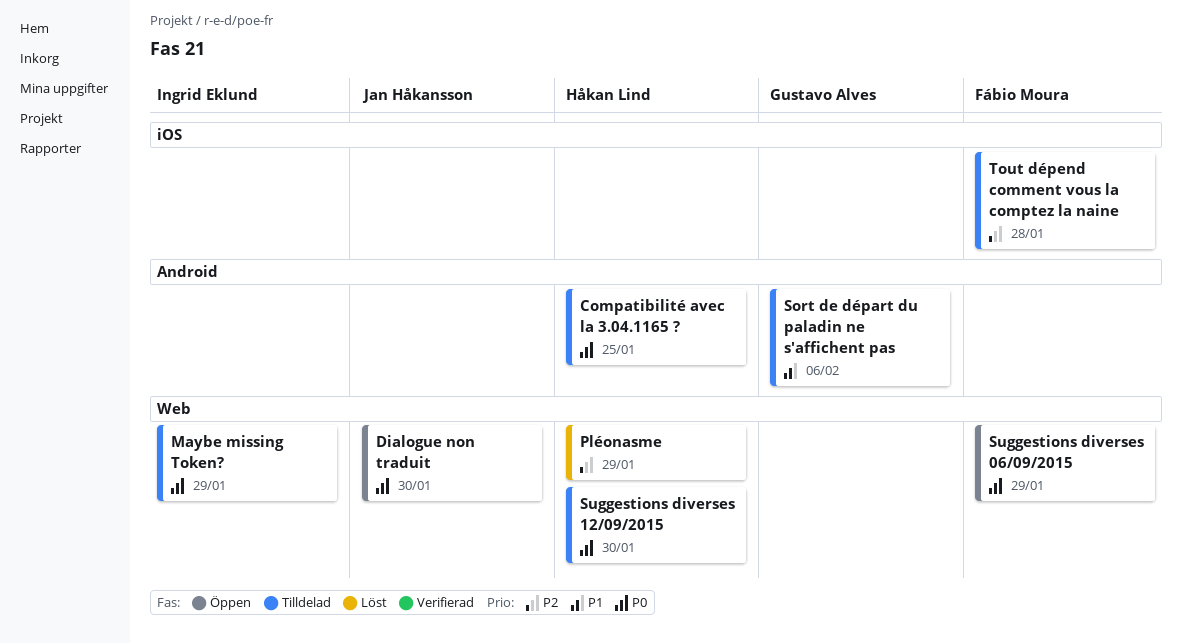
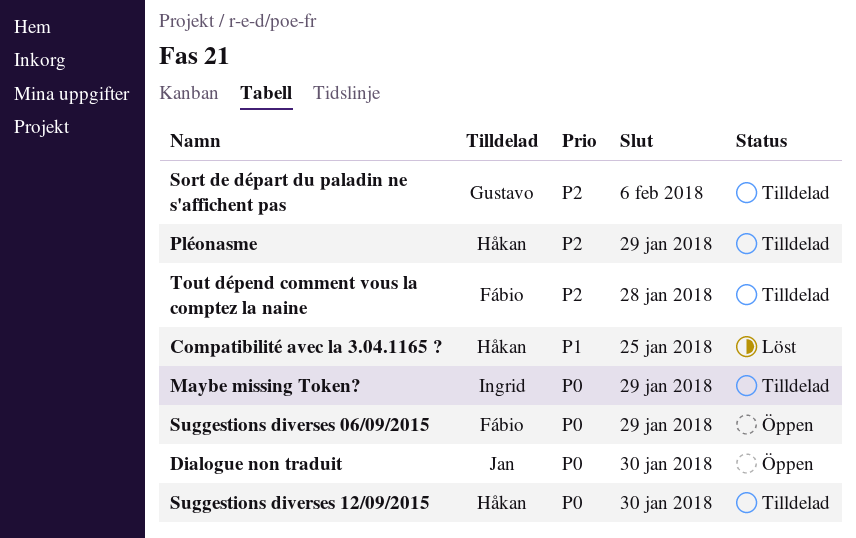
Compatibilité avec la 3.04.1165 ?, status: Tilldelad -> Löst
Compatibilité avec la 3.04.1165 ?, priority: P0 -> P1
Pléonasme, status: Löst -> Tilldelad
Sort de départ du paladin ne s'affichent pas, priority: P1 -> P2

